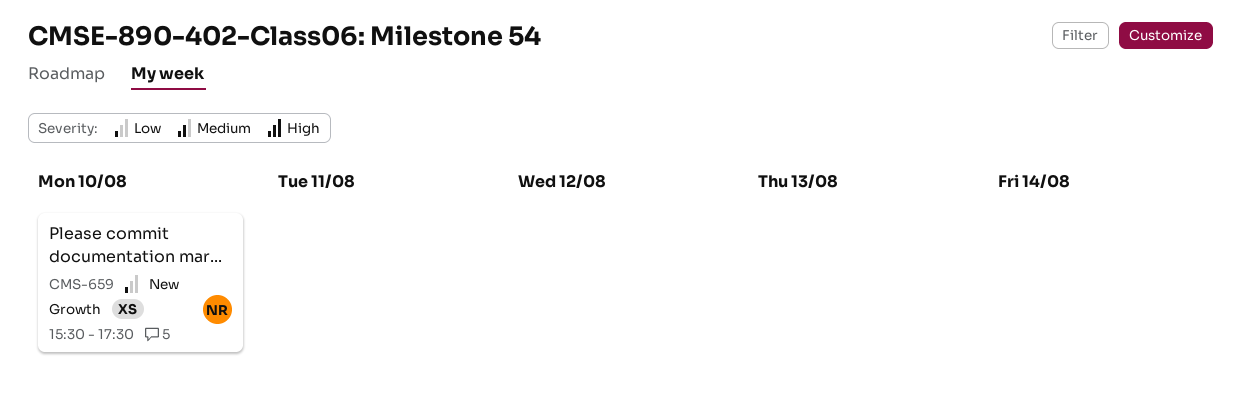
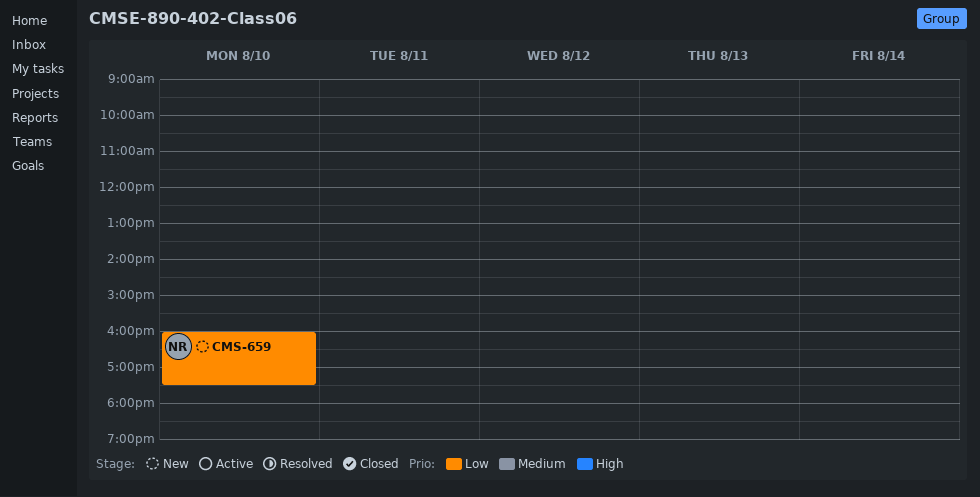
CMS-659, begins: 15:30 -> 16:00

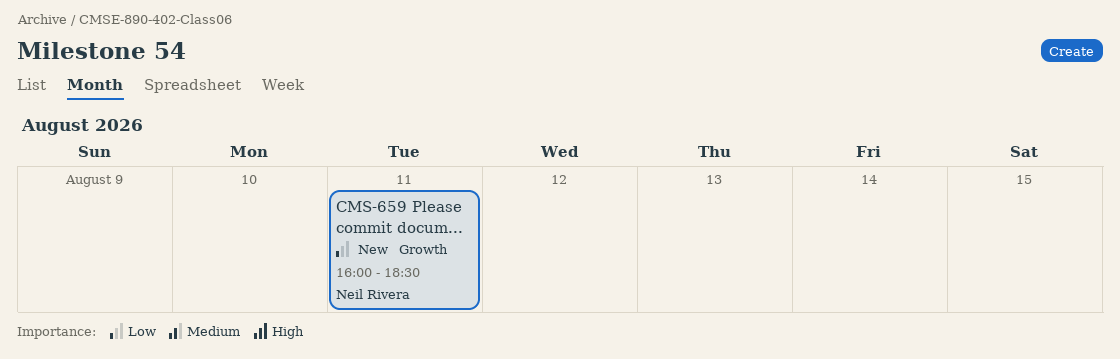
CMS-659, day: Aug 10 -> Aug 11
CMS-659, ends: 17:30 -> 18:30

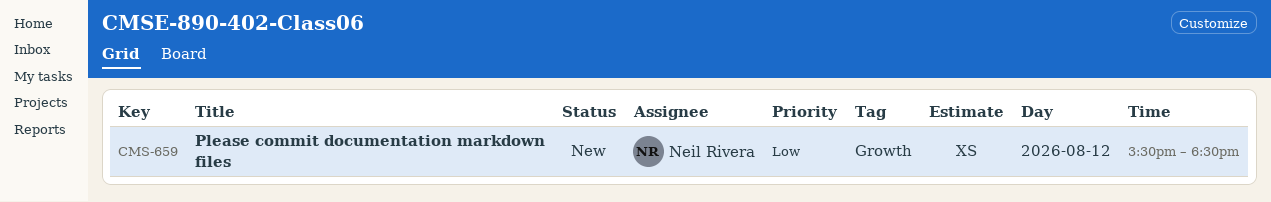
CMS-659, day: Aug 11 -> Aug 12
CMS-659, begins: 16:00 -> 15:30

